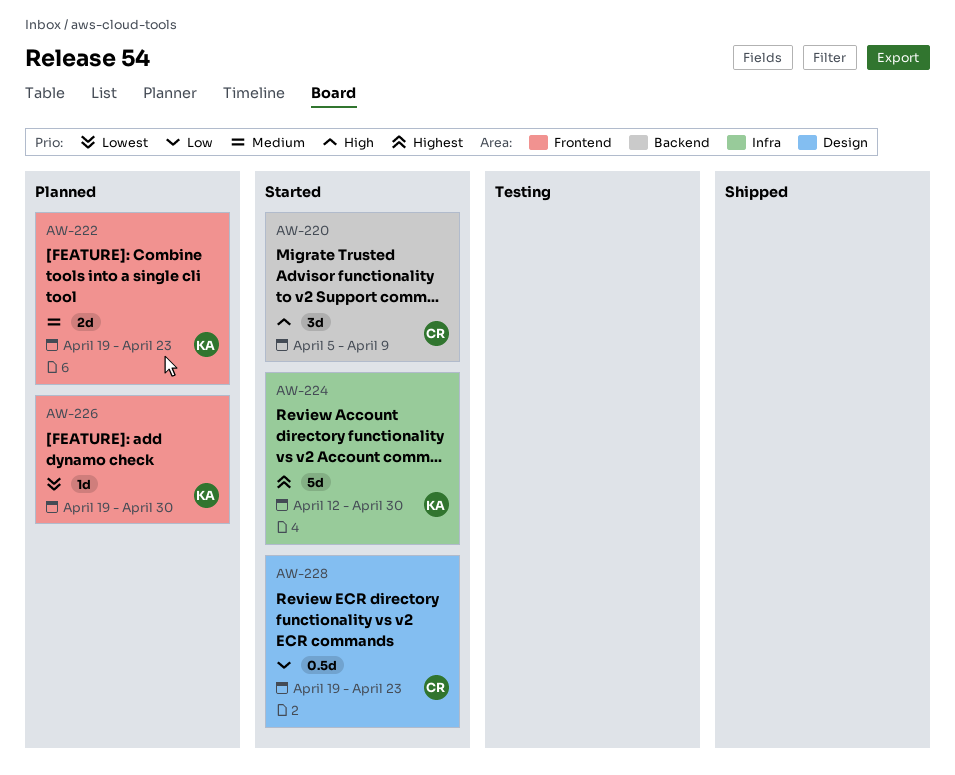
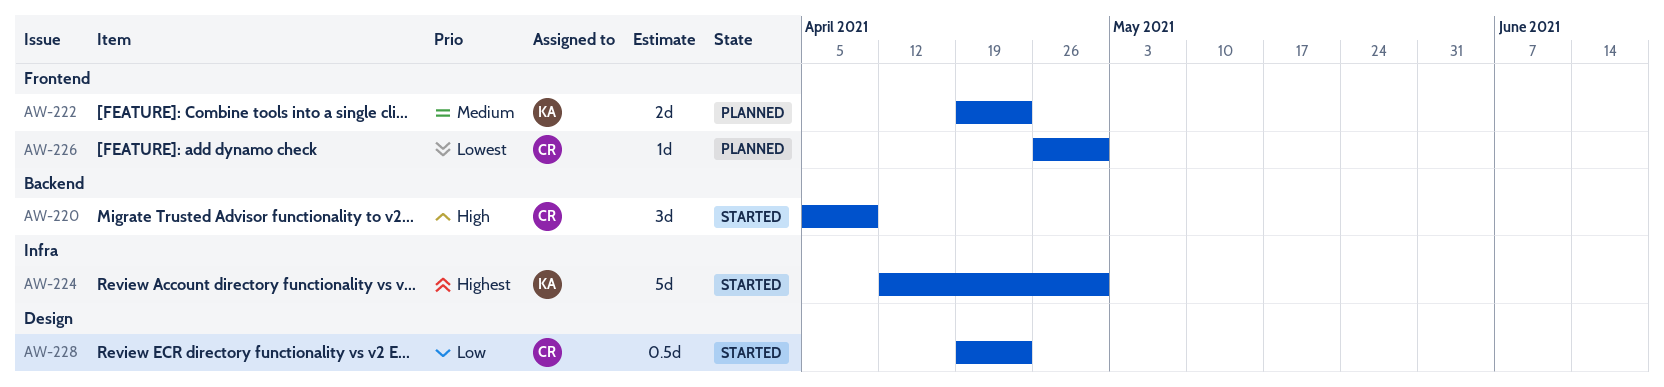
AW-226, owner: KA -> CR
AW-226, start: Apr 19 -> Apr 26

